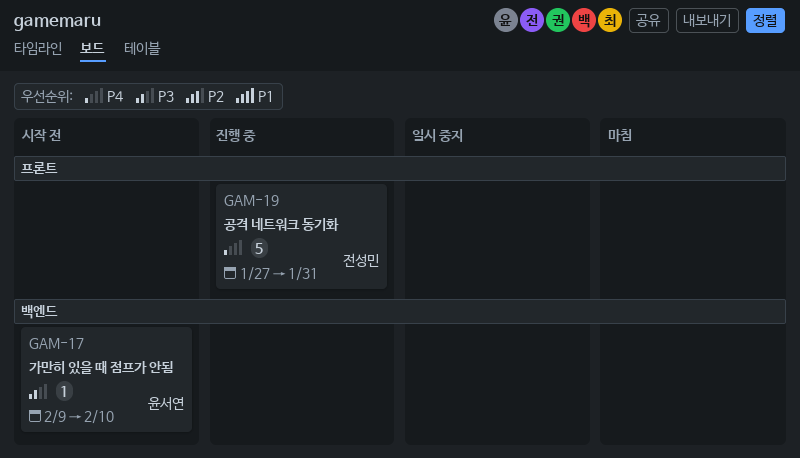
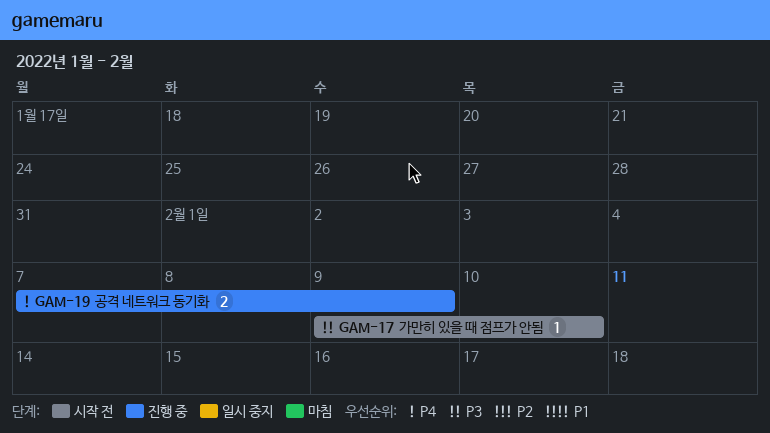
GAM-19, estimate: 5 -> 2
GAM-19, start: Jan 27 -> Feb 7
GAM-19, due: Jan 31 -> Feb 9

